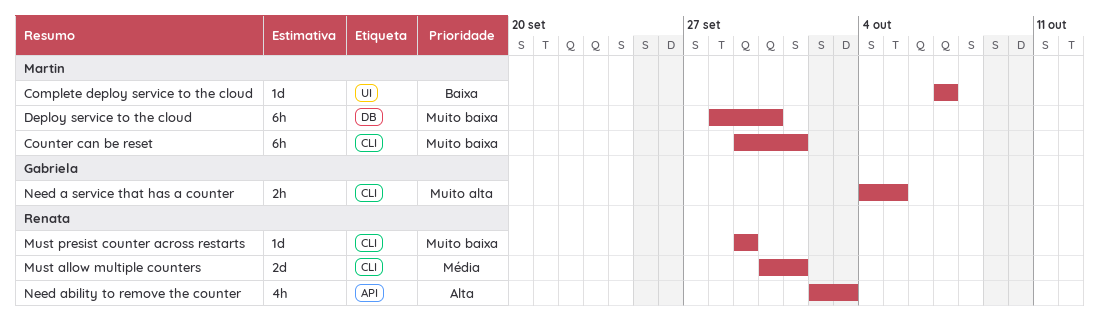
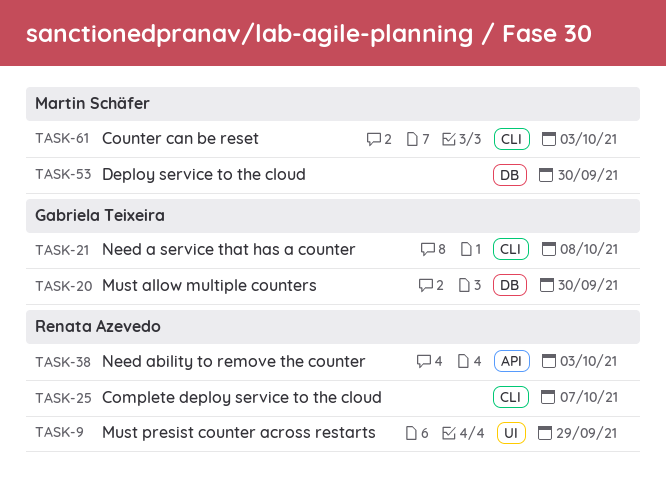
Complete deploy service to the cloud, owner: Martin Schäfer -> Renata Azevedo
Complete deploy service to the cloud, label: UI -> CLI
Counter can be reset, due: Oct 1 -> Oct 3
Must allow multiple counters, owner: Renata Azevedo -> Gabriela Teixeira
Must allow multiple counters, label: CLI -> DB
Must allow multiple counters, due: Oct 1 -> Sep 30
Must presist counter across restarts, label: CLI -> UI
Need a service that has a counter, due: Oct 5 -> Oct 8

